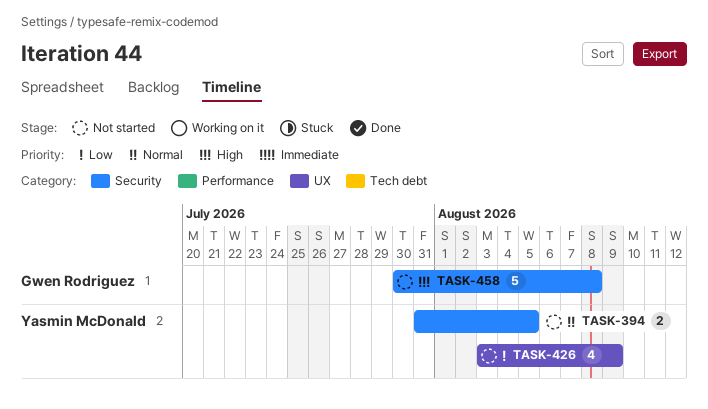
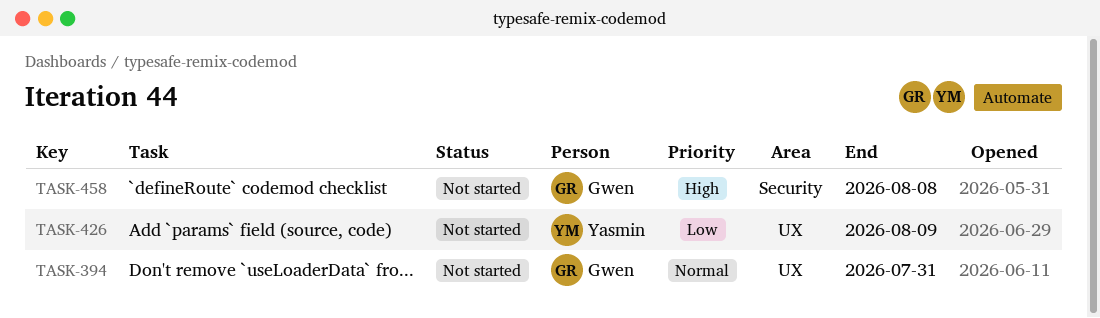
TASK-394, owner: Yasmin McDonald -> Gwen Rodriguez
TASK-394, label: Security -> UX
TASK-394, due: Aug 5 -> Jul 31

